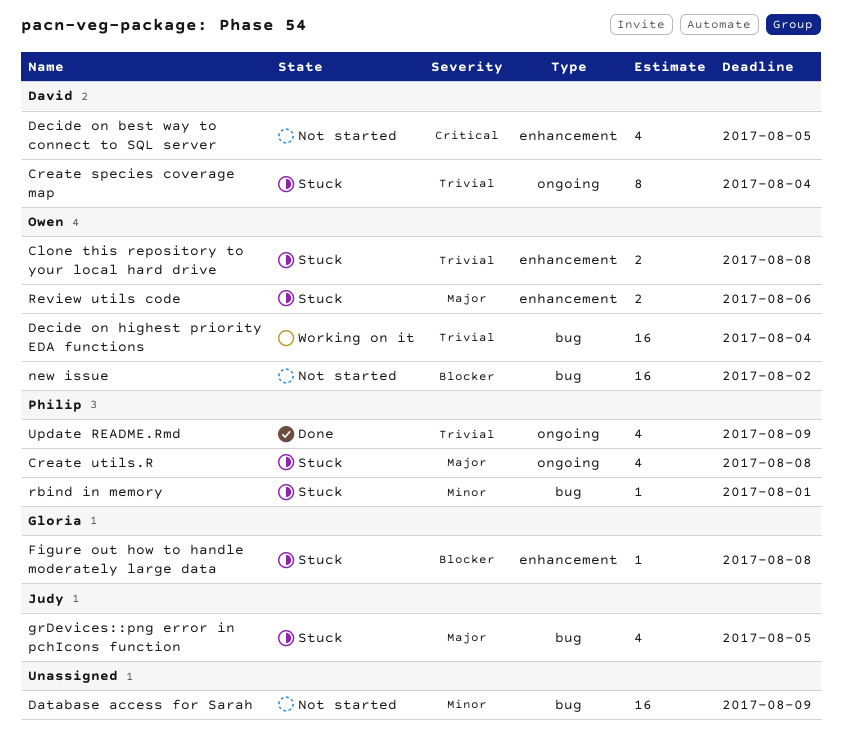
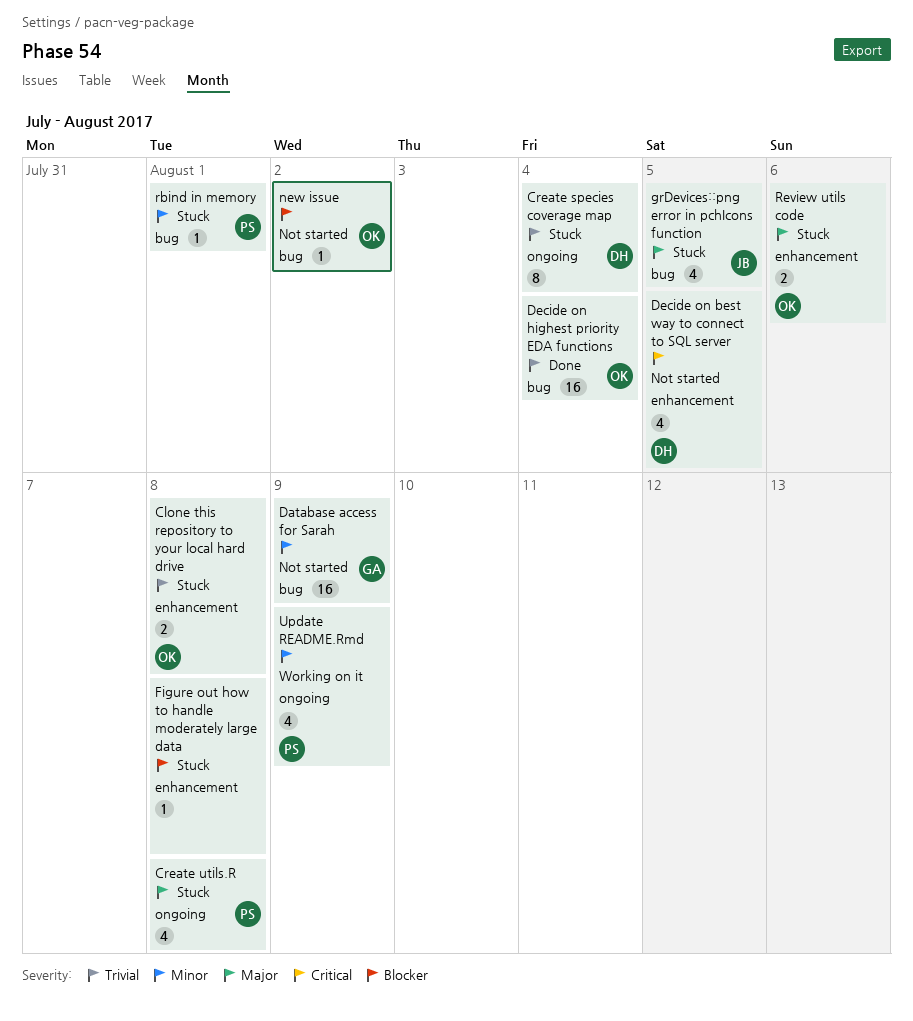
Database access for Sarah, owner: none -> Gloria
Decide on highest priority EDA functions, status: Working on it -> Done
Figure out how to handle moderately large data, owner: Gloria -> none
new issue, estimate: 16 -> 1
Update README.Rmd, status: Done -> Working on it
Update README.Rmd, priority: Trivial -> Minor

